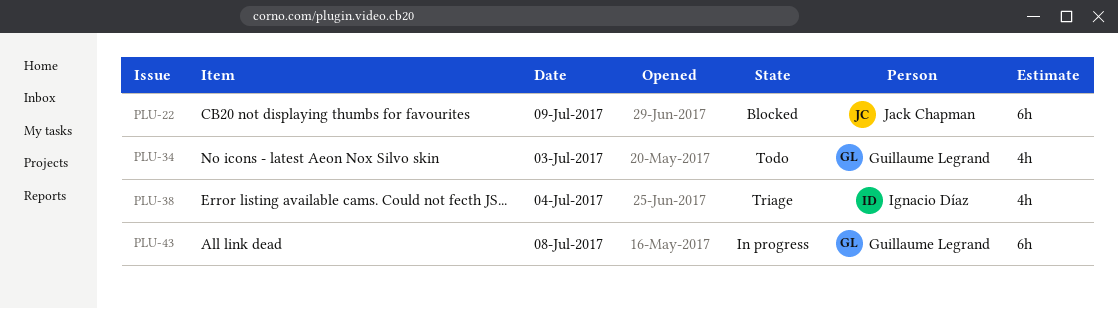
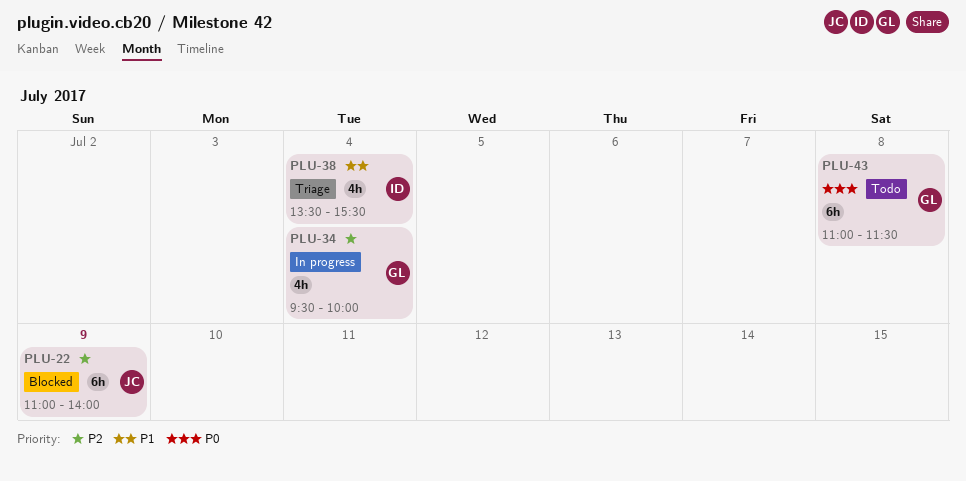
PLU-34, status: Todo -> In progress
PLU-34, day: Jul 3 -> Jul 4
PLU-43, status: In progress -> Todo

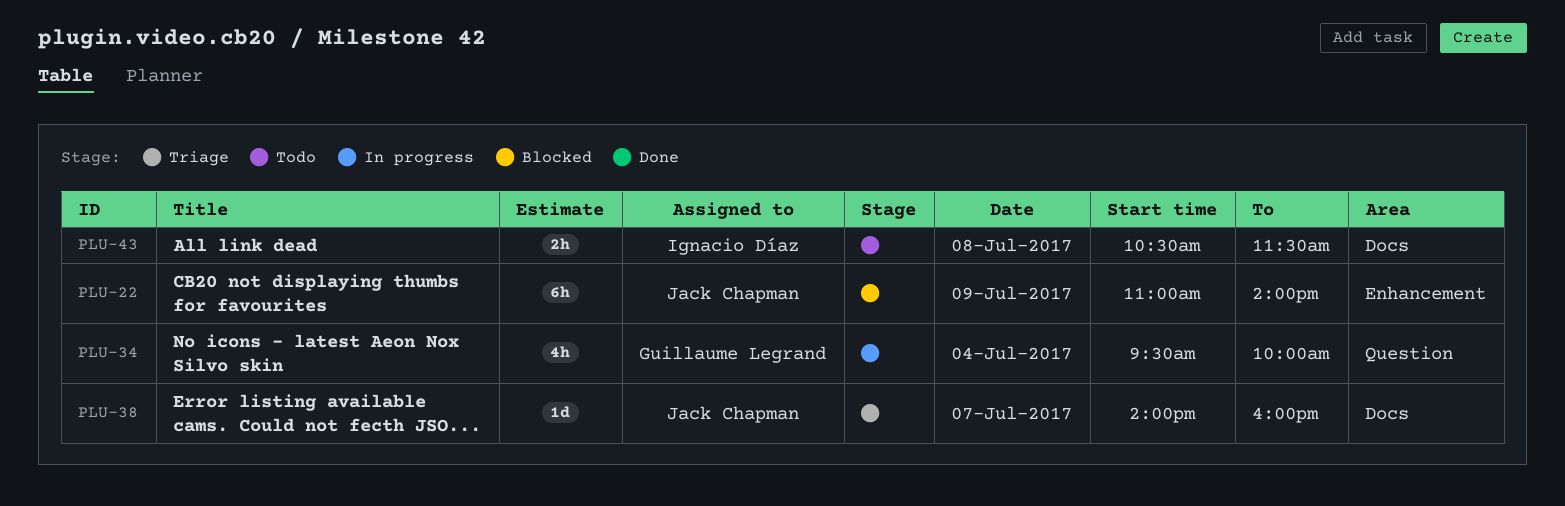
PLU-38, owner: Ignacio Díaz -> Jack Chapman
PLU-38, estimate: 4h -> 1d
PLU-38, day: Jul 4 -> Jul 7
PLU-38, begins: 13:30 -> 14:00
PLU-38, ends: 15:30 -> 16:00
PLU-43, owner: Guillaume Legrand -> Ignacio Díaz
PLU-43, estimate: 6h -> 2h
PLU-43, begins: 11:00 -> 10:30

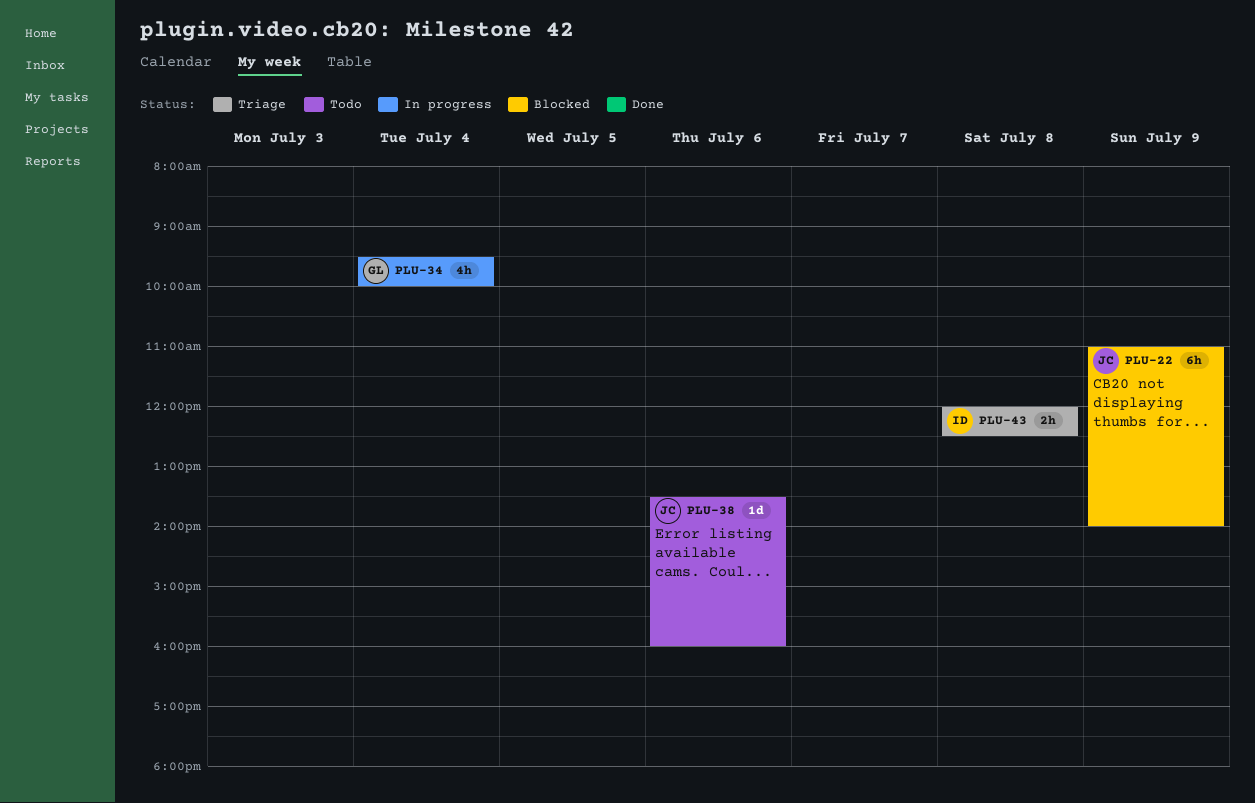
PLU-38, status: Triage -> Todo
PLU-38, day: Jul 7 -> Jul 6
PLU-38, begins: 14:00 -> 13:30
PLU-43, status: Todo -> Triage
PLU-43, begins: 10:30 -> 12:00
PLU-43, ends: 11:30 -> 12:30

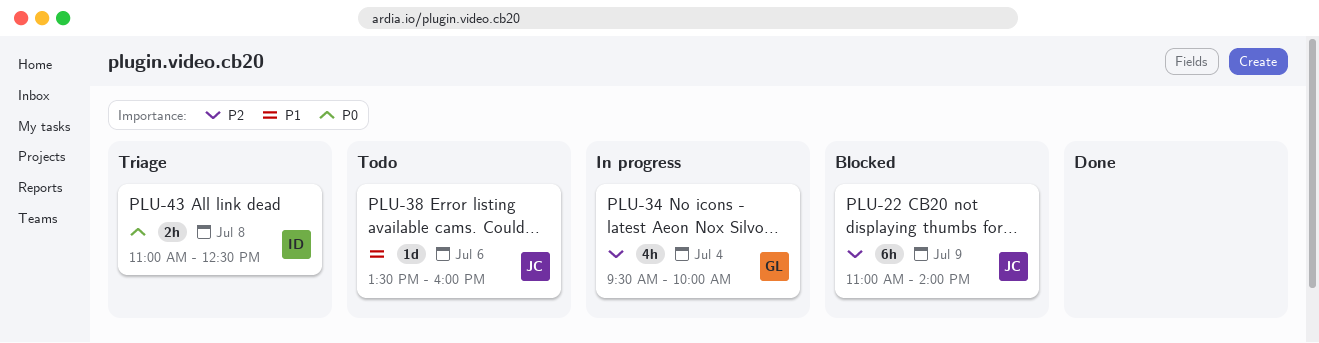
PLU-43, begins: 12:00 -> 11:00

